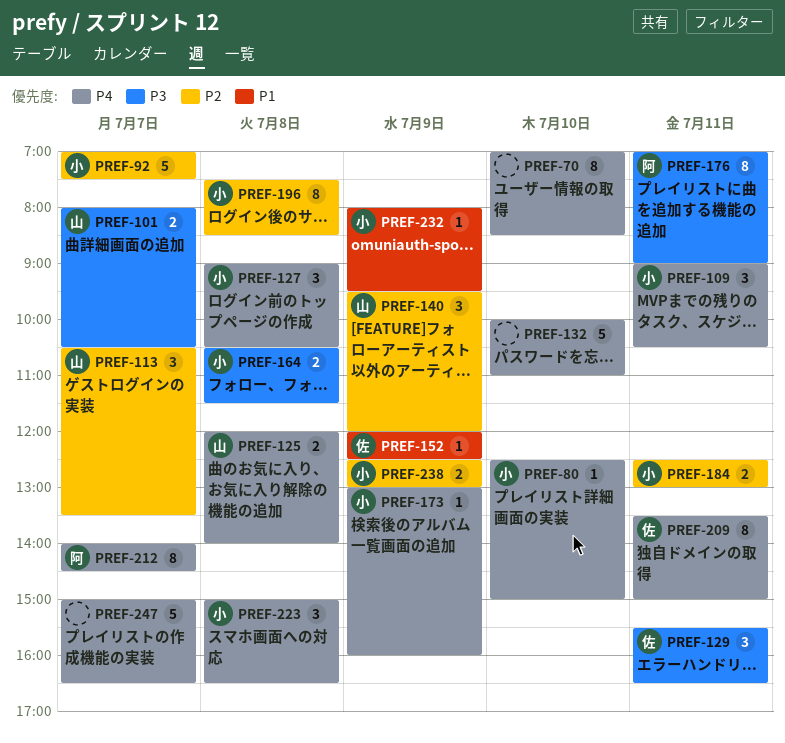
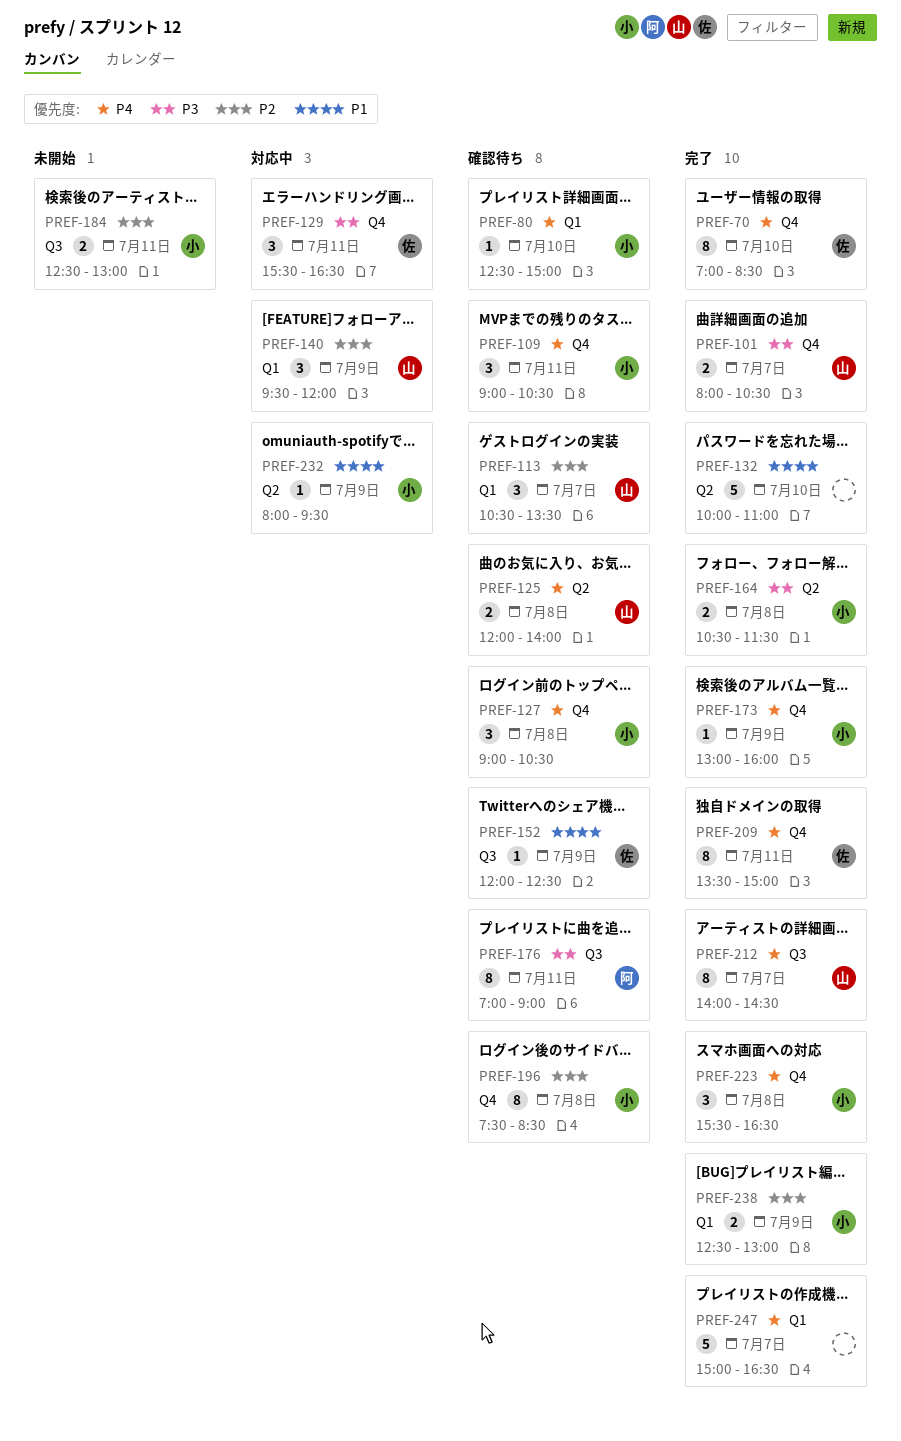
PREF-70, owner: none -> 佐
PREF-92: present -> none
PREF-132, priority: P4 -> P1
PREF-212, owner: 阿 -> 山
PREF-223, begins: 15:00 -> 15:30

